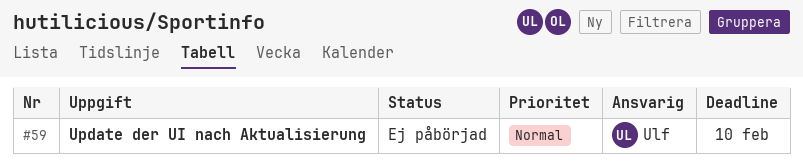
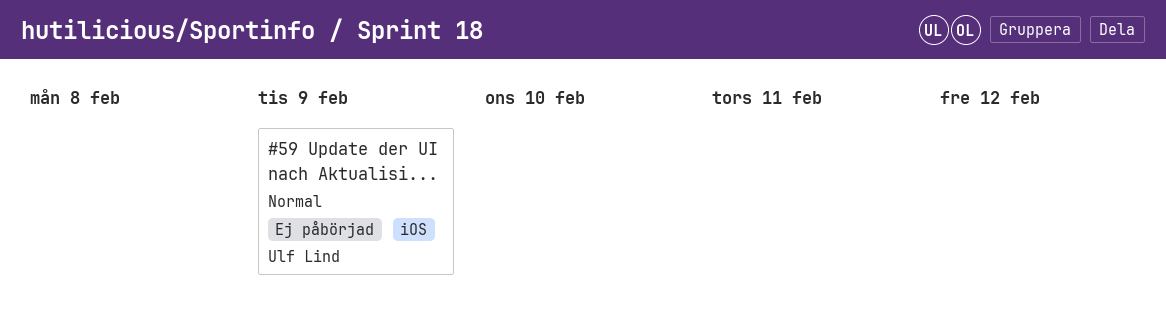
#59, due: Feb 10 -> Feb 9

